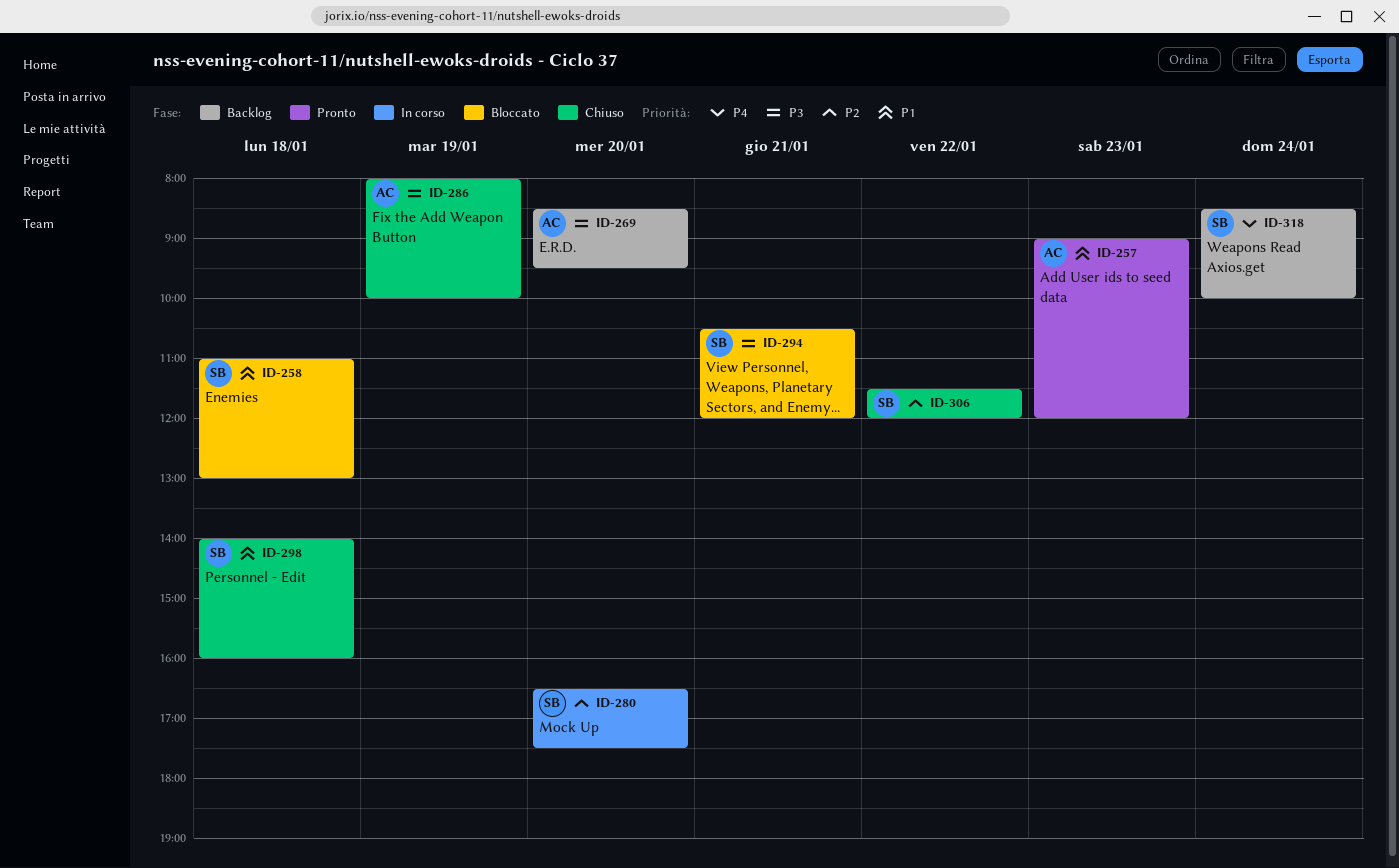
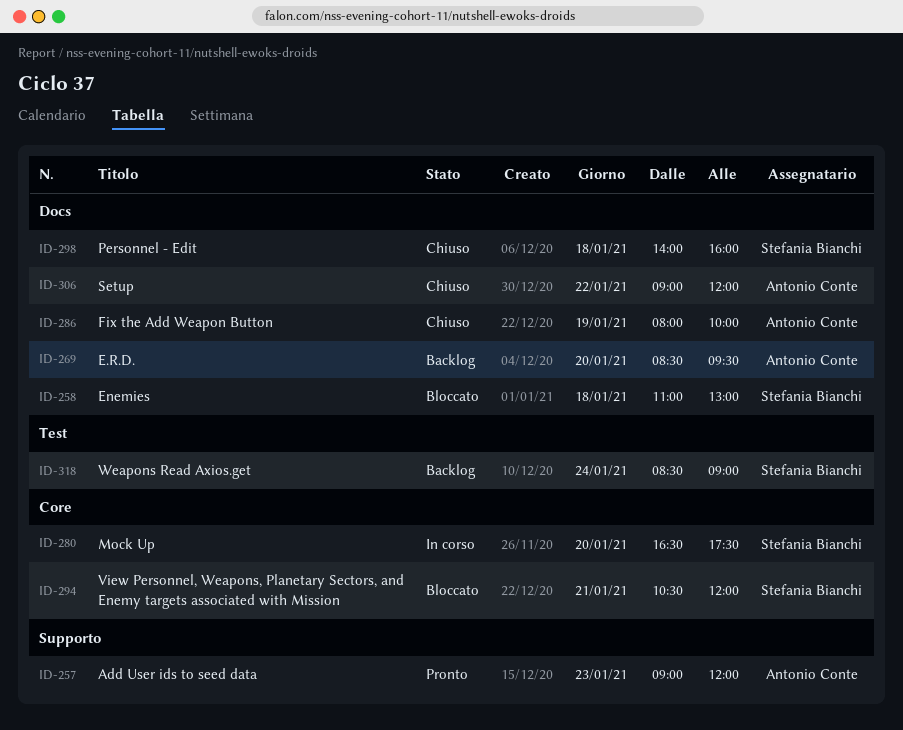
ID-306, owner: Stefania Bianchi -> Antonio Conte
ID-306, begins: 11:30 -> 09:00
ID-318, ends: 10:00 -> 09:00

